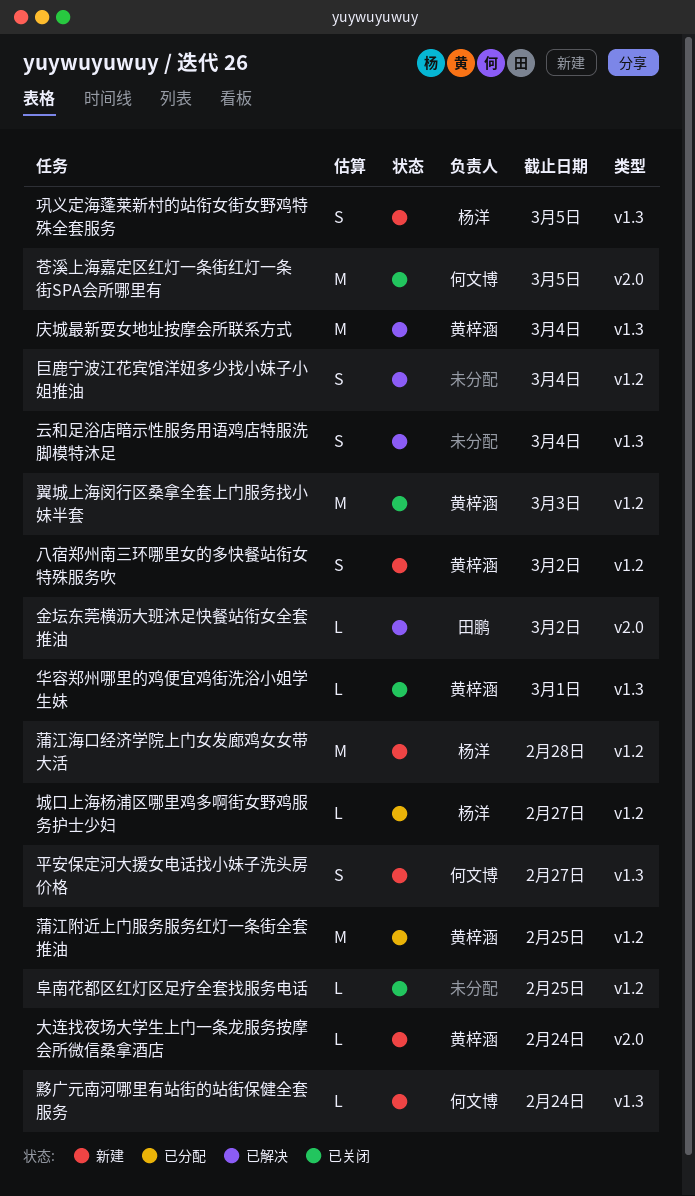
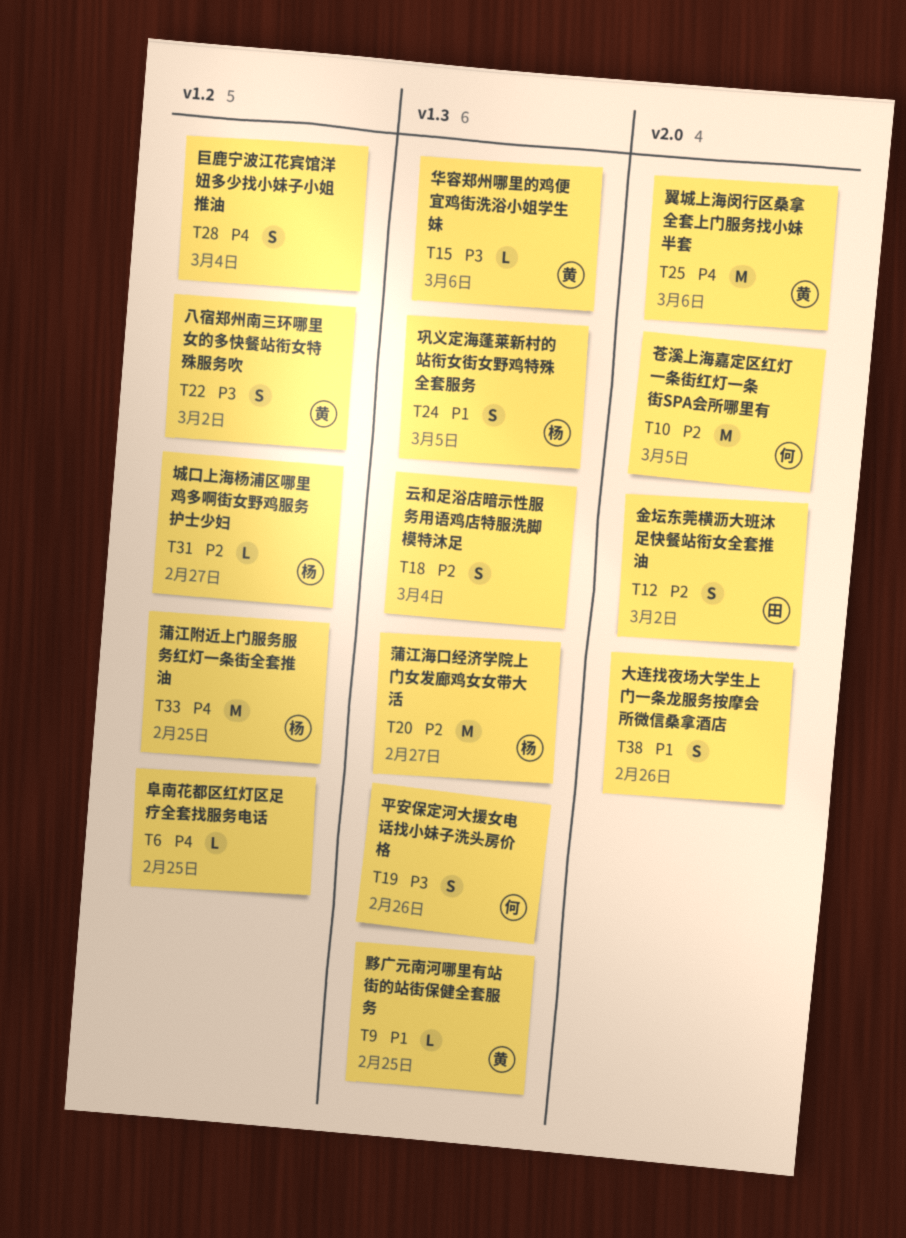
华容郑州哪里的鸡便宜鸡街洗浴小姐学生妹, due: Mar 1 -> Mar 6
大连找夜场大学生上门一条龙服务按摩会所微信桑拿酒店, owner: 黄梓涵 -> none
大连找夜场大学生上门一条龙服务按摩会所微信桑拿酒店, estimate: L -> S
大连找夜场大学生上门一条龙服务按摩会所微信桑拿酒店, due: Feb 24 -> Feb 26
平安保定河大援女电话找小妹子洗头房价格, due: Feb 27 -> Feb 26
庆城最新耍女地址按摩会所联系方式: present -> none
翼城上海闵行区桑拿全套上门服务找小妹半套, label: v1.2 -> v2.0
翼城上海闵行区桑拿全套上门服务找小妹半套, due: Mar 3 -> Mar 6
蒲江海口经济学院上门女发廊鸡女女带大活, label: v1.2 -> v1.3
蒲江海口经济学院上门女发廊鸡女女带大活, due: Feb 28 -> Feb 27
蒲江附近上门服务服务红灯一条街全套推油, owner: 黄梓涵 -> 杨洋
金坛东莞横沥大班沐足快餐站衔女全套推油, estimate: L -> S
黟广元南河哪里有站街的站街保健全套服务, owner: 何文博 -> 黄梓涵
黟广元南河哪里有站街的站街保健全套服务, due: Feb 24 -> Feb 25

